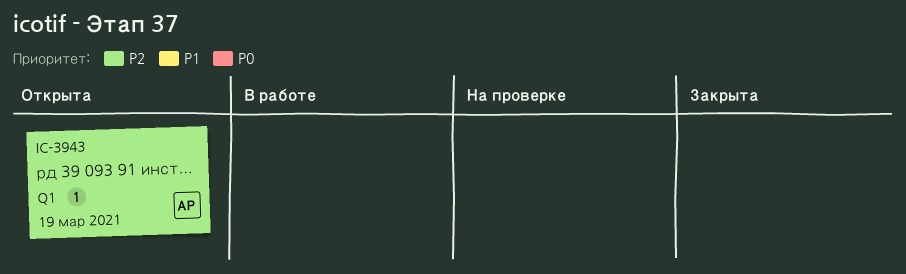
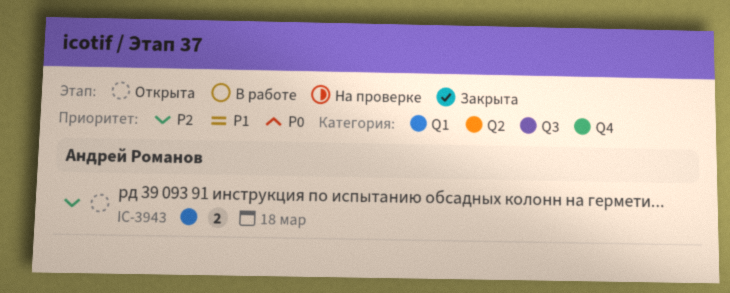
IC-3943, estimate: 1 -> 2
IC-3943, due: Mar 19 -> Mar 18

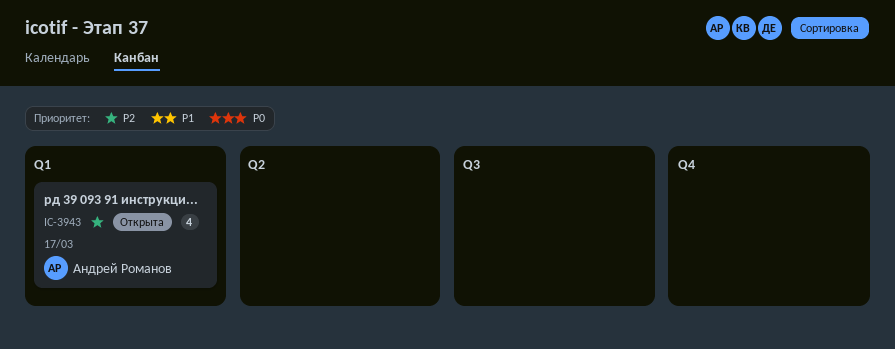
IC-3943, estimate: 2 -> 4
IC-3943, due: Mar 18 -> Mar 17

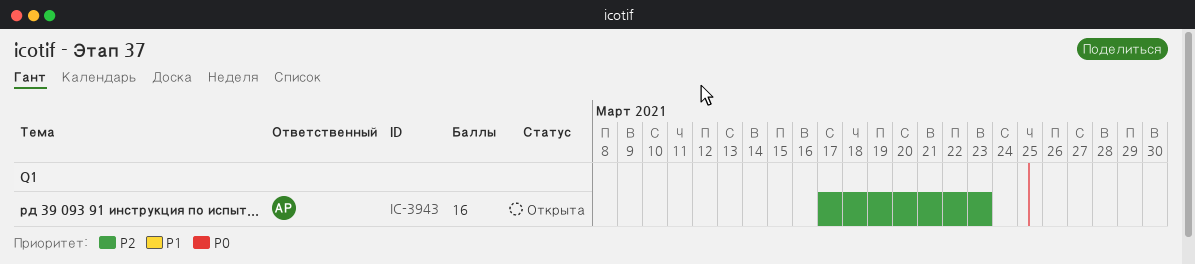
IC-3943, estimate: 4 -> 16
IC-3943, due: Mar 17 -> Mar 23

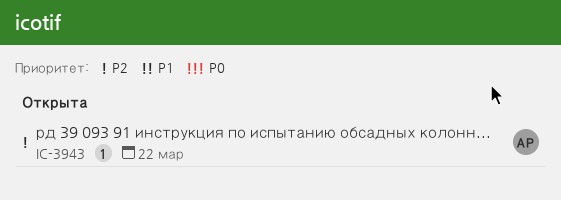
IC-3943, estimate: 16 -> 1
IC-3943, due: Mar 23 -> Mar 22

